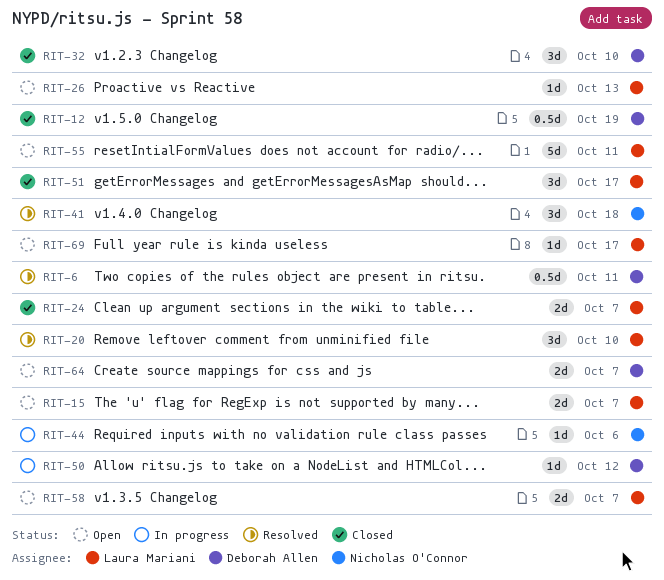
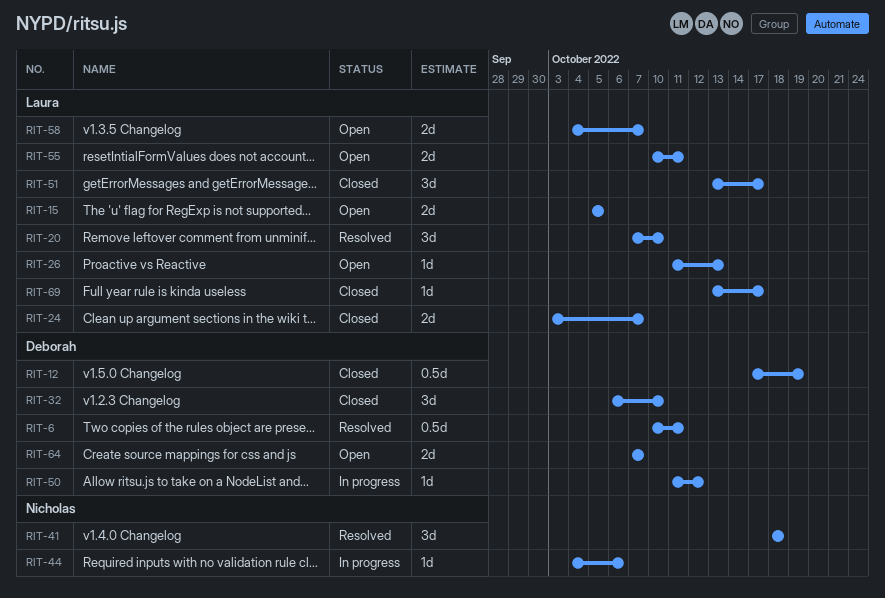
RIT-15, due: Oct 7 -> Oct 5
RIT-55, estimate: 5d -> 2d
RIT-69, status: Open -> Closed

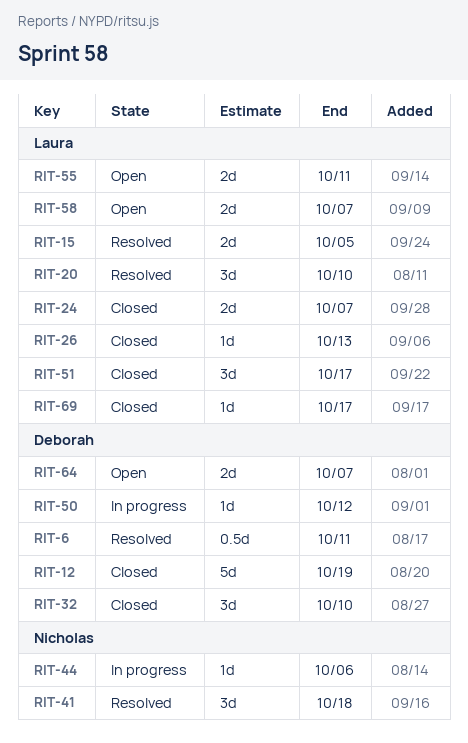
RIT-12, estimate: 0.5d -> 5d
RIT-15, status: Open -> Resolved
RIT-26, status: Open -> Closed

